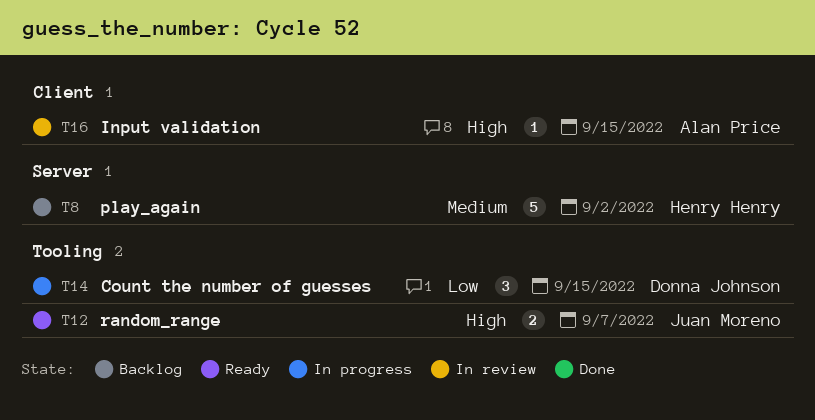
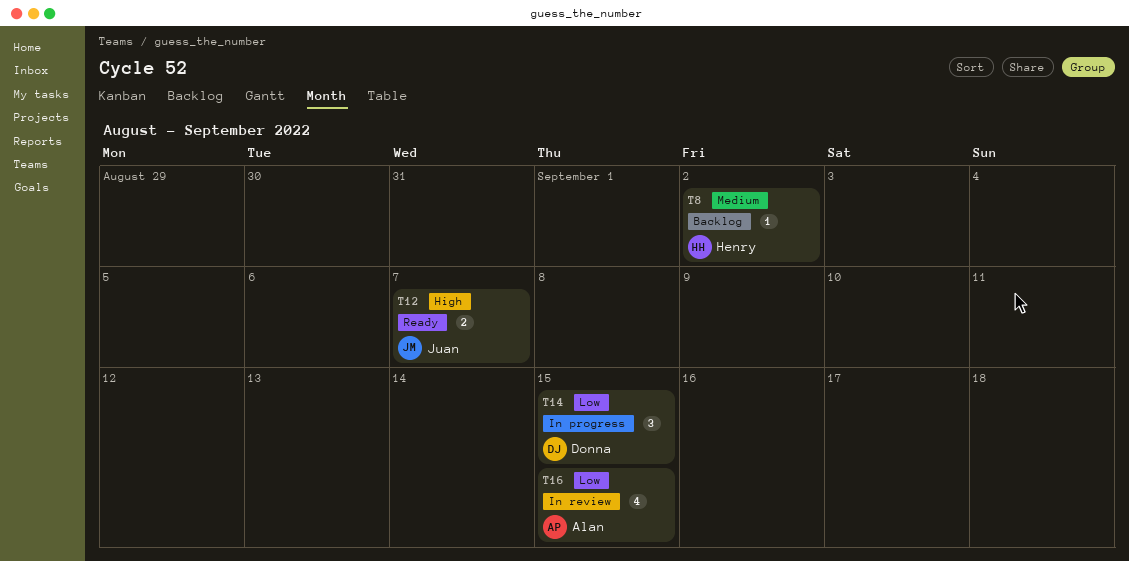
T8, estimate: 5 -> 1
T16, priority: High -> Low
T16, estimate: 1 -> 4

